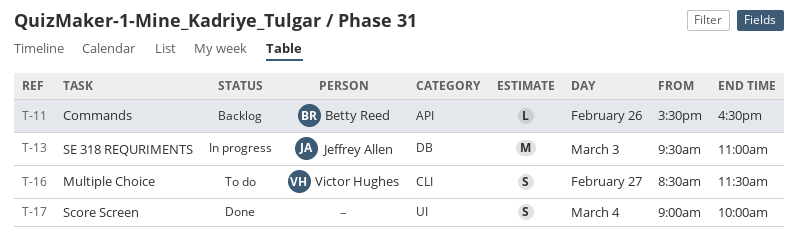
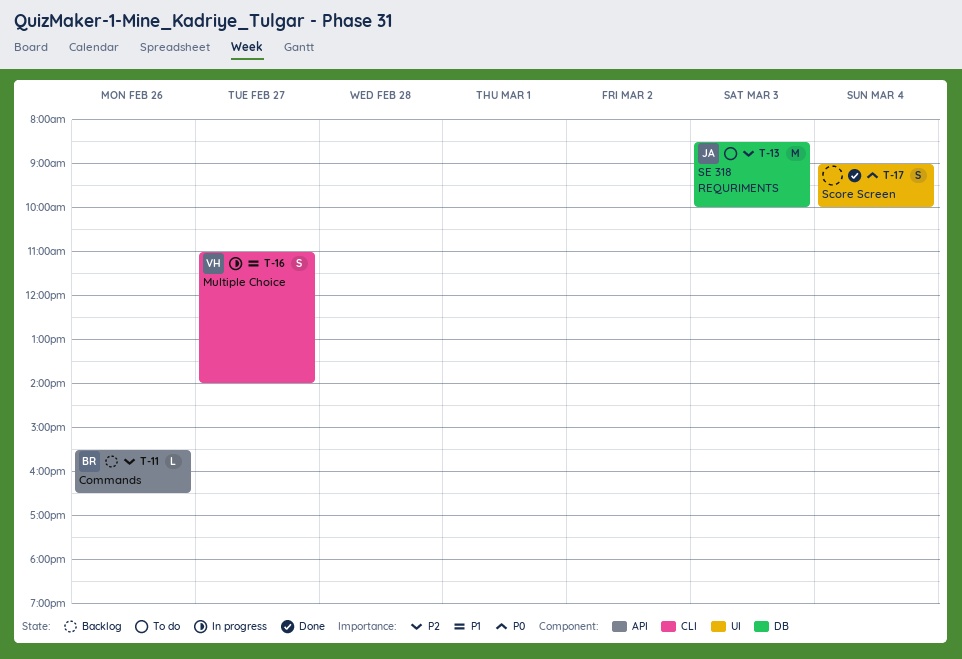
T-13, status: In progress -> To do
T-13, begins: 09:30 -> 08:30
T-13, ends: 11:00 -> 10:00
T-16, status: To do -> In progress
T-16, begins: 08:30 -> 11:00
T-16, ends: 11:30 -> 14:00

